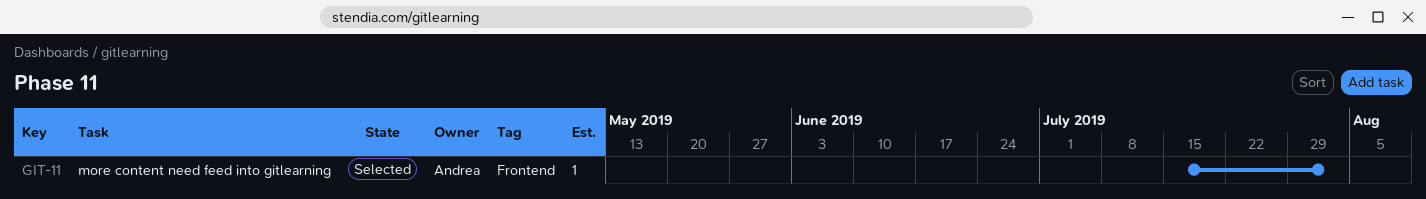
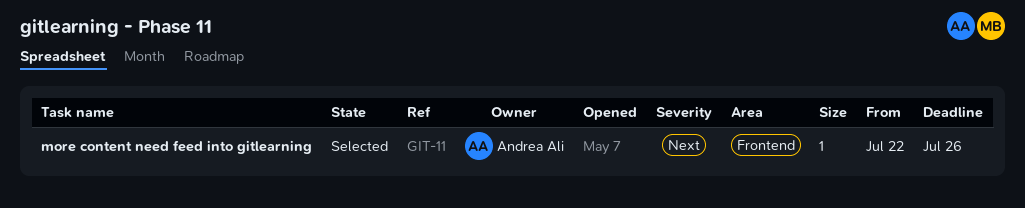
GIT-11, start: Jul 15 -> Jul 22
GIT-11, due: Aug 2 -> Jul 26

